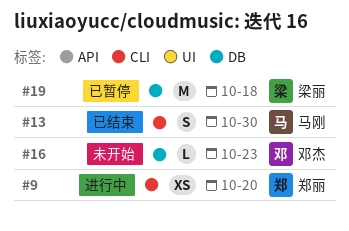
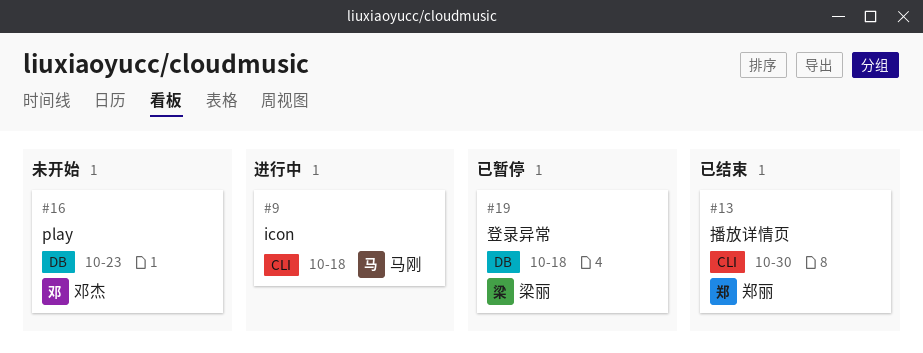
#9, owner: 郑丽 -> 马刚
#9, due: Oct 20 -> Oct 18
#13, owner: 马刚 -> 郑丽

